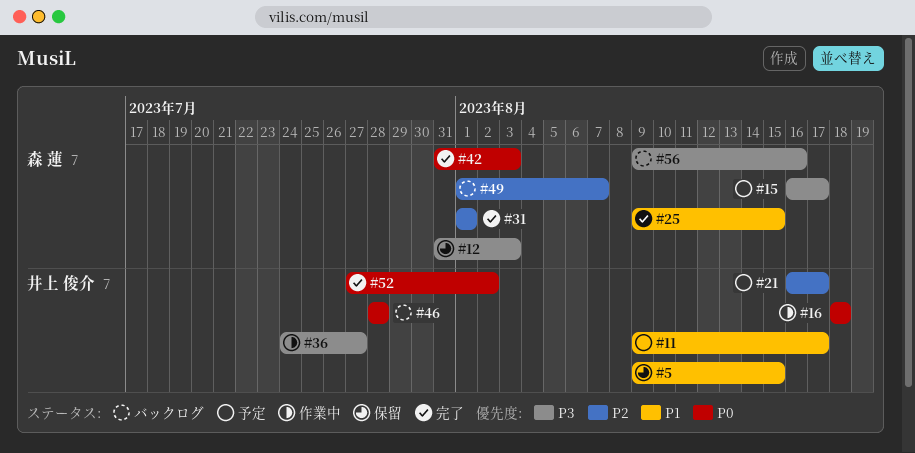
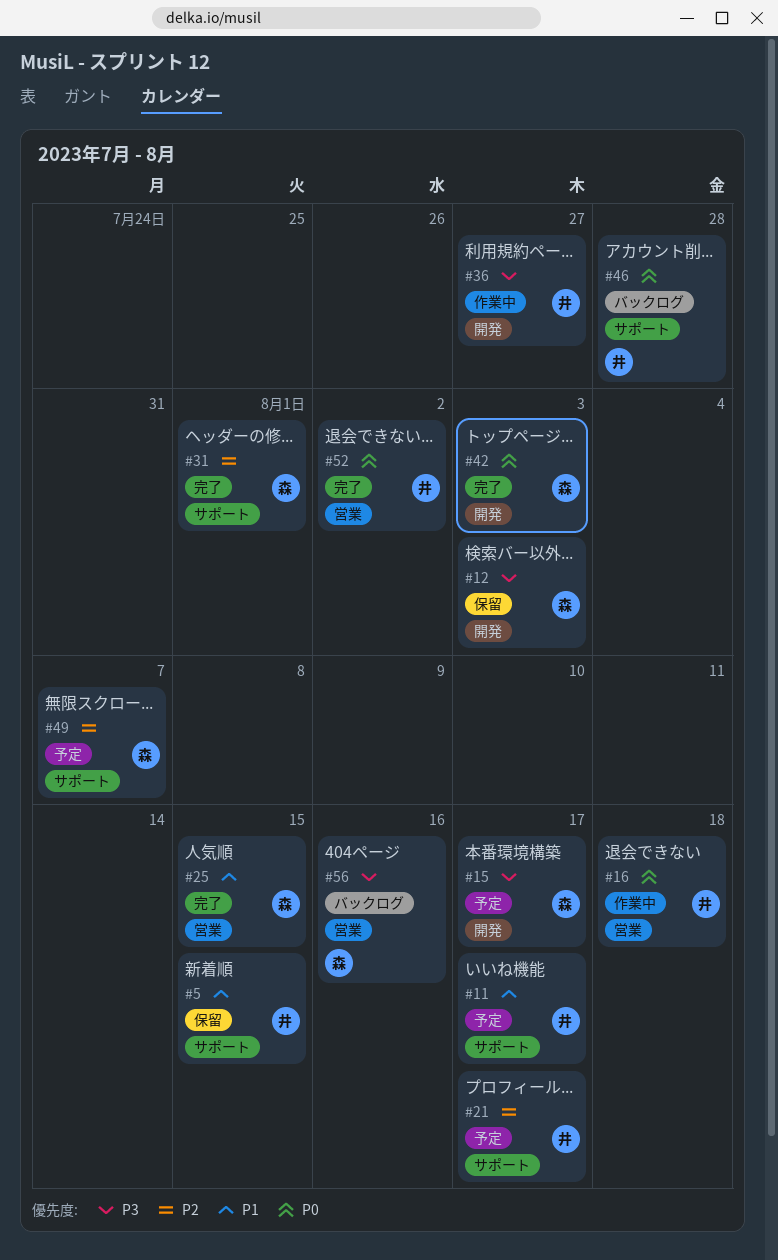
#49, status: バックログ -> 予定

